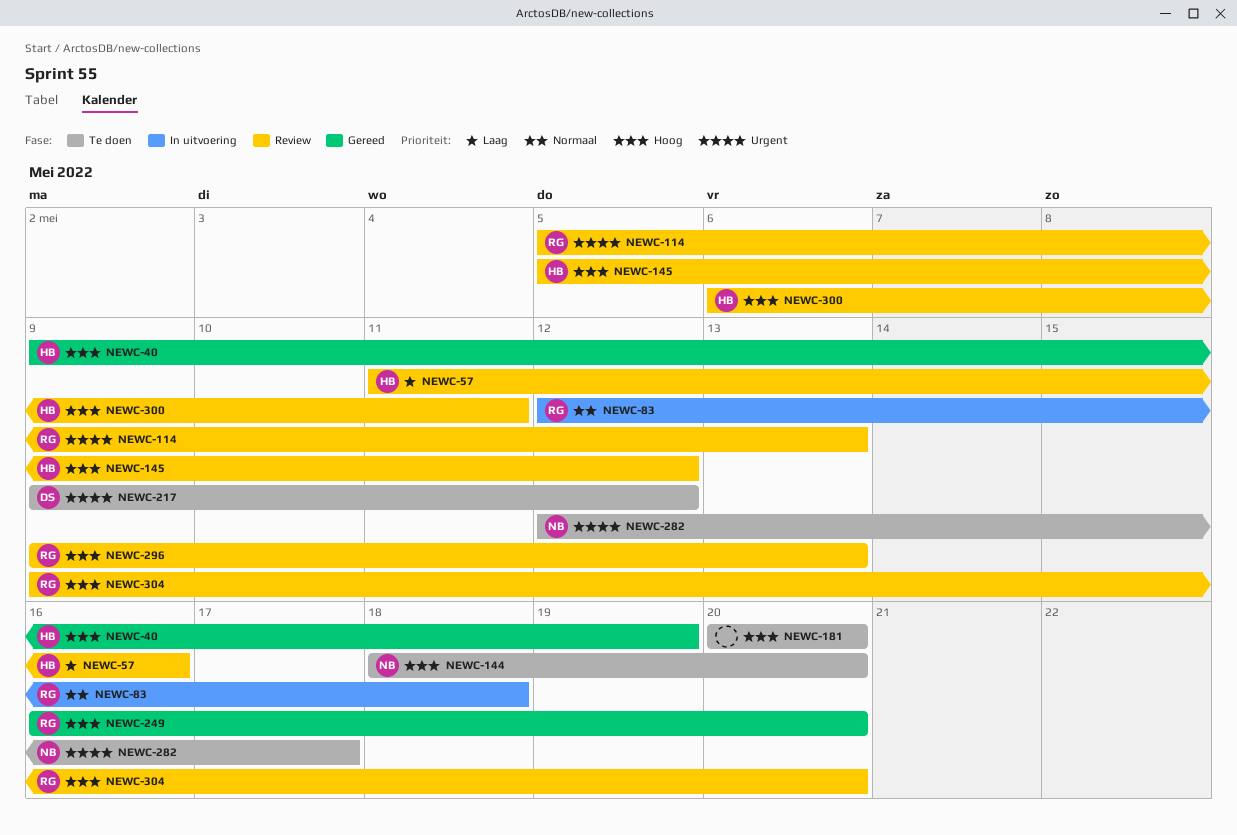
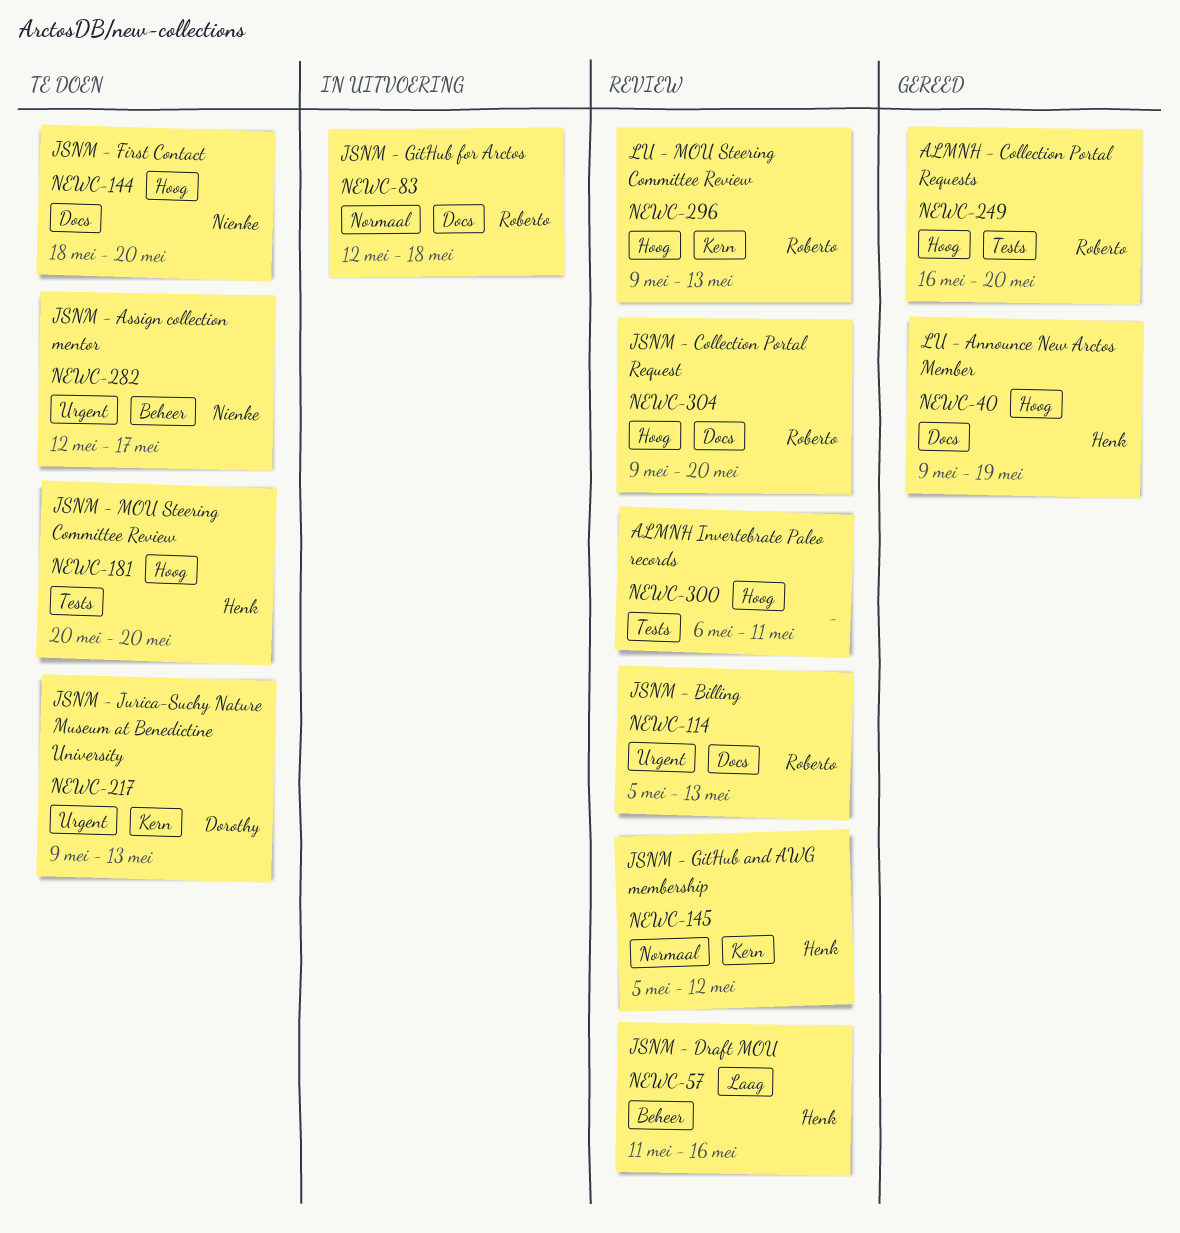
NEWC-145, priority: Hoog -> Normaal
NEWC-181, owner: none -> Henk
NEWC-217, due: May 12 -> May 13
NEWC-300, owner: Henk -> none

